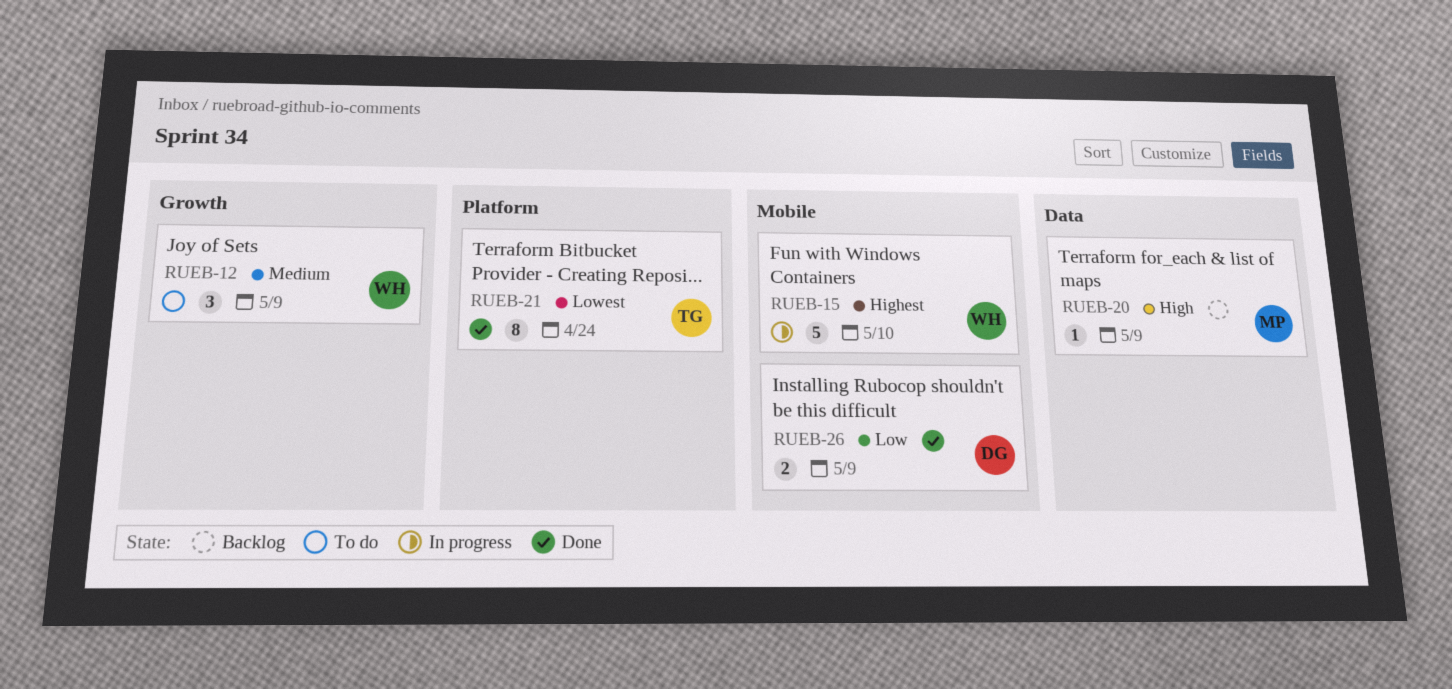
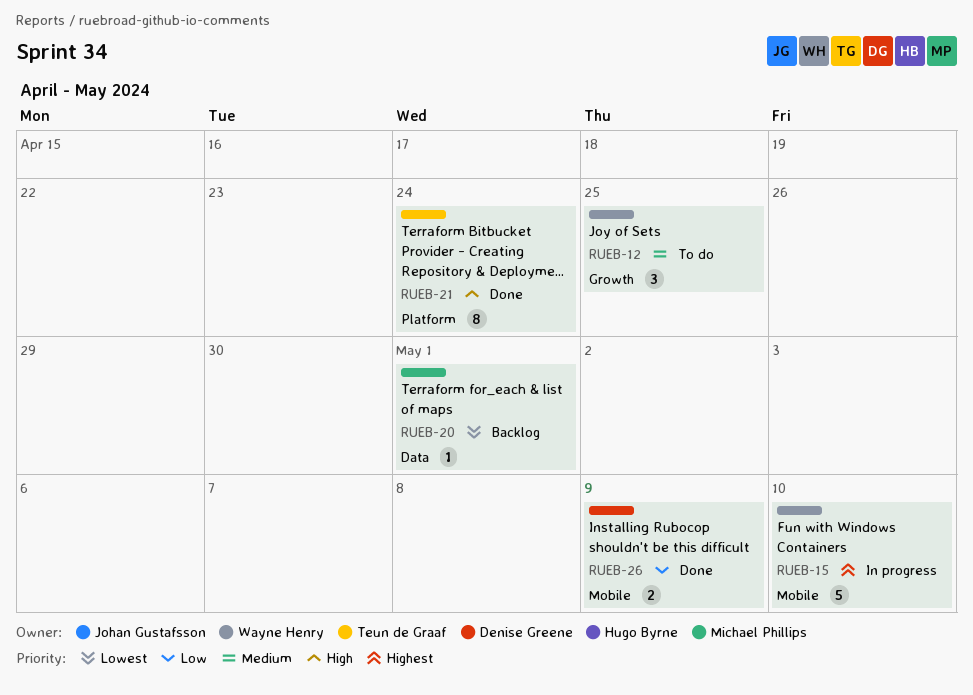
RUEB-12, due: May 9 -> Apr 25
RUEB-20, priority: High -> Lowest
RUEB-20, due: May 9 -> May 1
RUEB-21, priority: Lowest -> High

